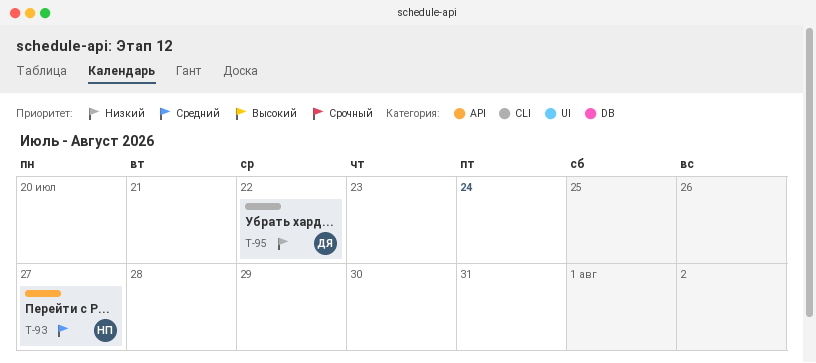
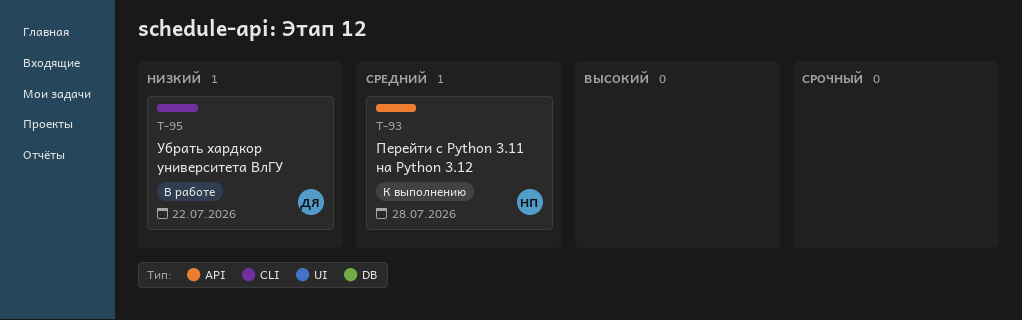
T-93, due: Jul 27 -> Jul 28

